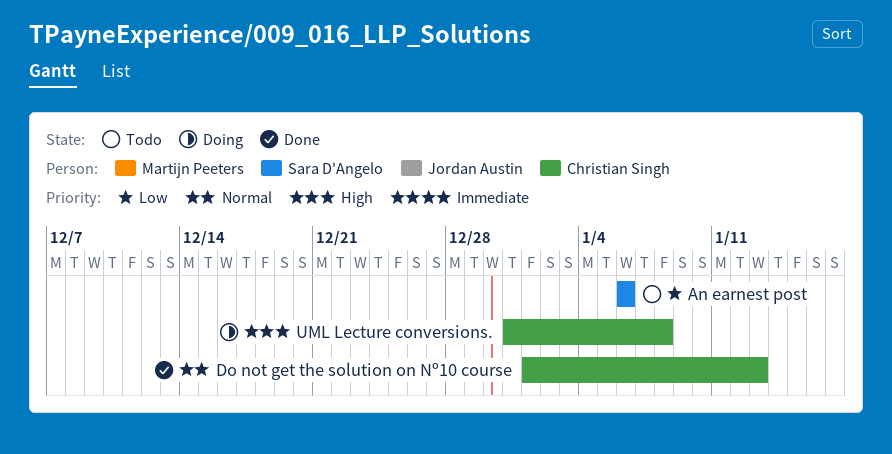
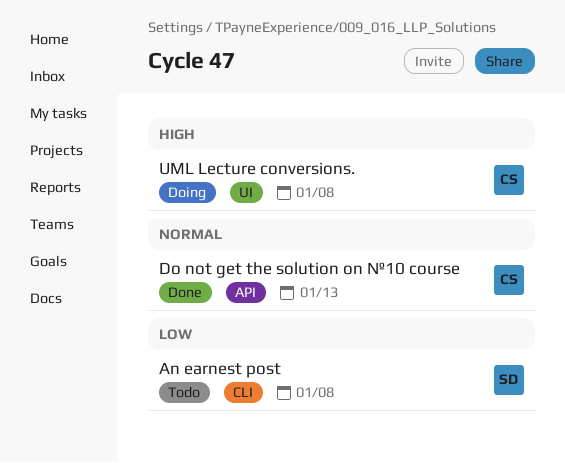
An earnest post, due: Jan 6 -> Jan 8

